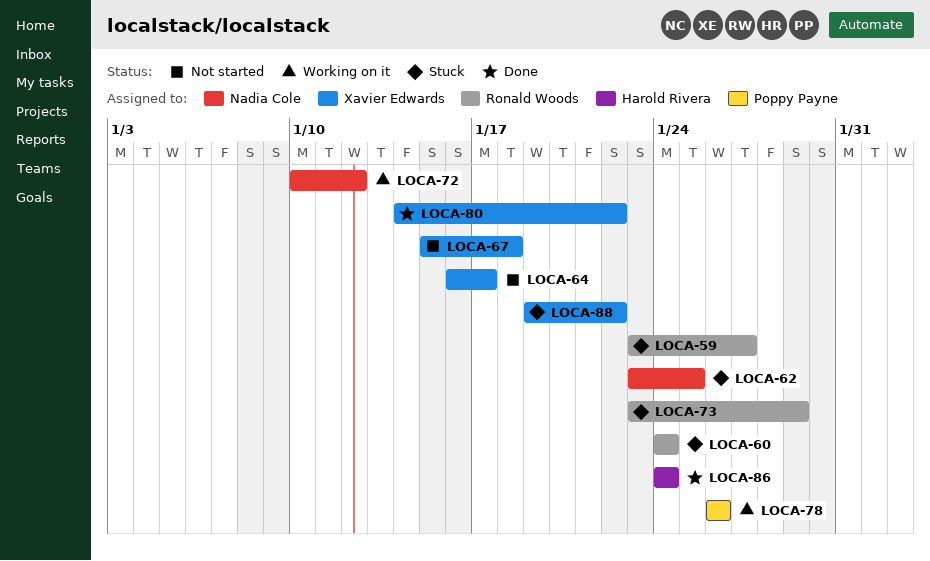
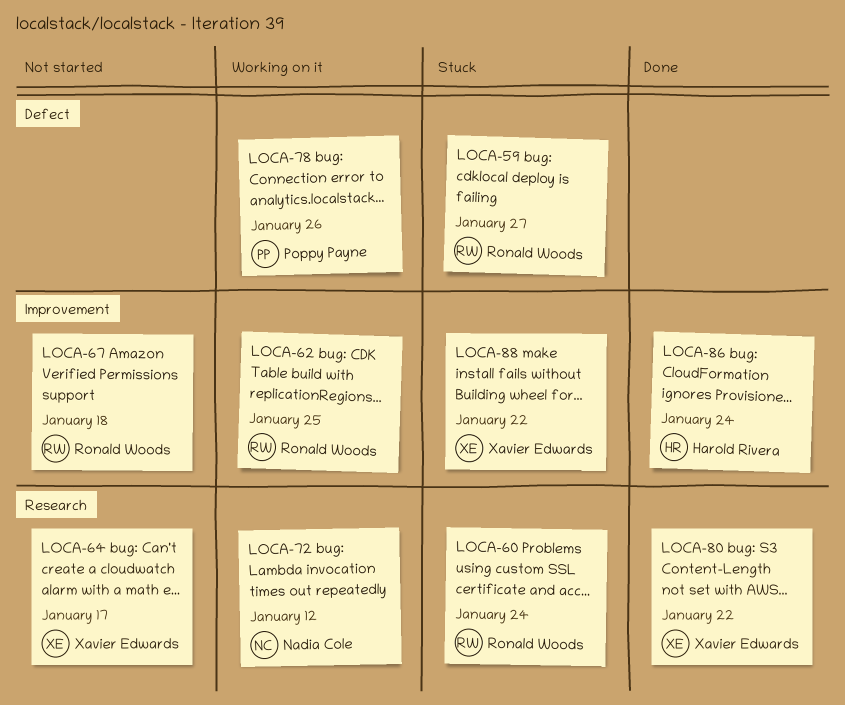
LOCA-62, status: Stuck -> Working on it
LOCA-62, owner: Nadia Cole -> Ronald Woods
LOCA-67, owner: Xavier Edwards -> Ronald Woods
LOCA-73: present -> none

